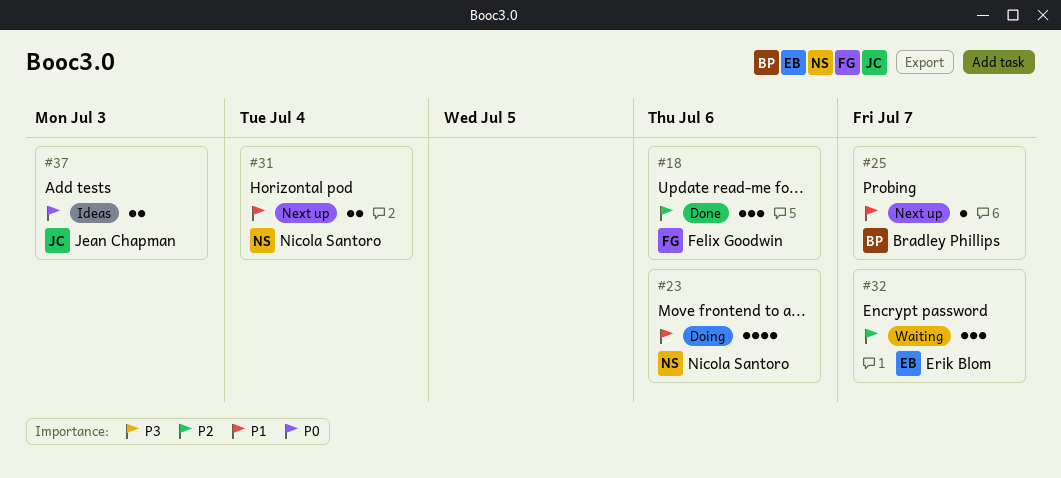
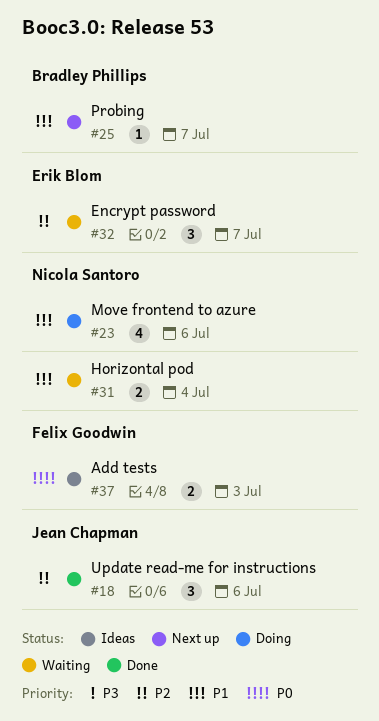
#18, owner: Felix Goodwin -> Jean Chapman
#31, status: Next up -> Waiting
#37, owner: Jean Chapman -> Felix Goodwin

